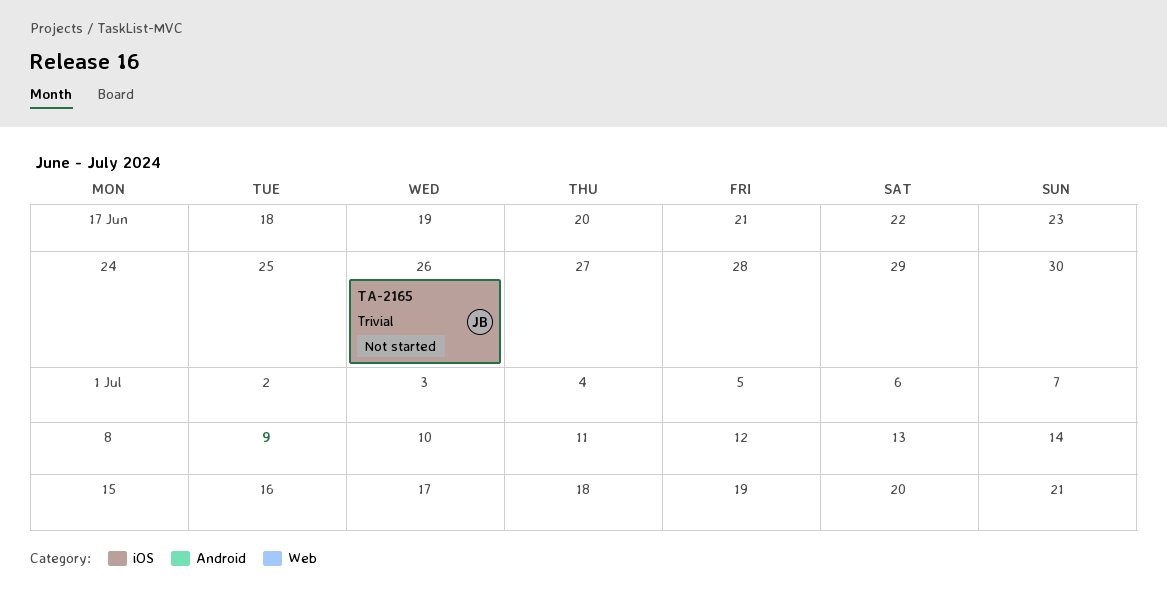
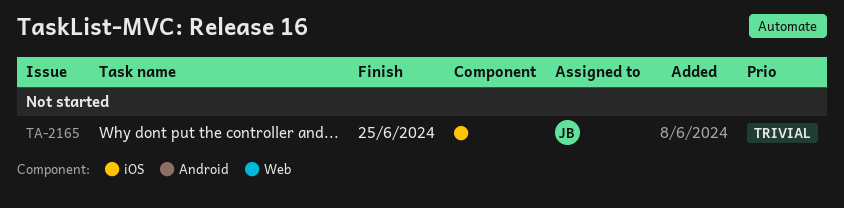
TA-2165, due: Jun 26 -> Jun 25

